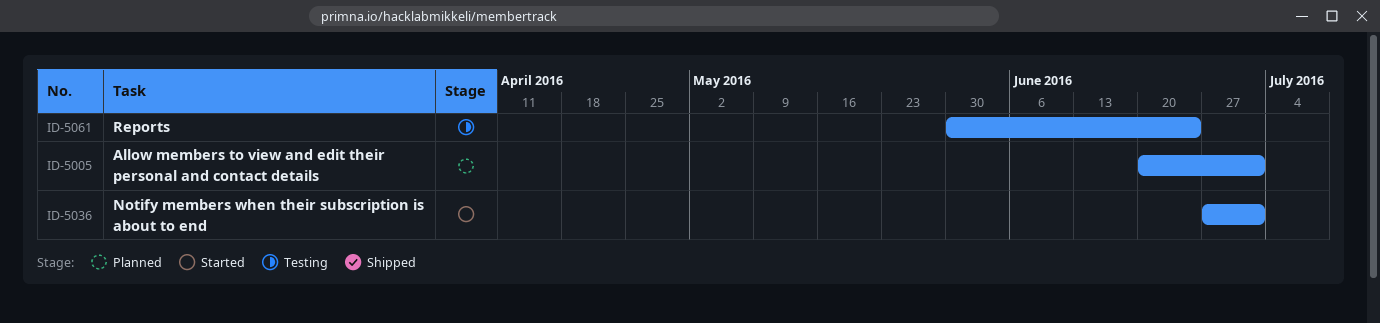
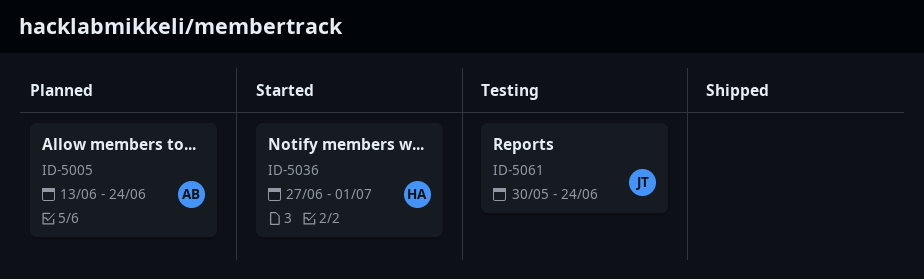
ID-5005, start: Jun 20 -> Jun 13
ID-5005, due: Jul 1 -> Jun 24

